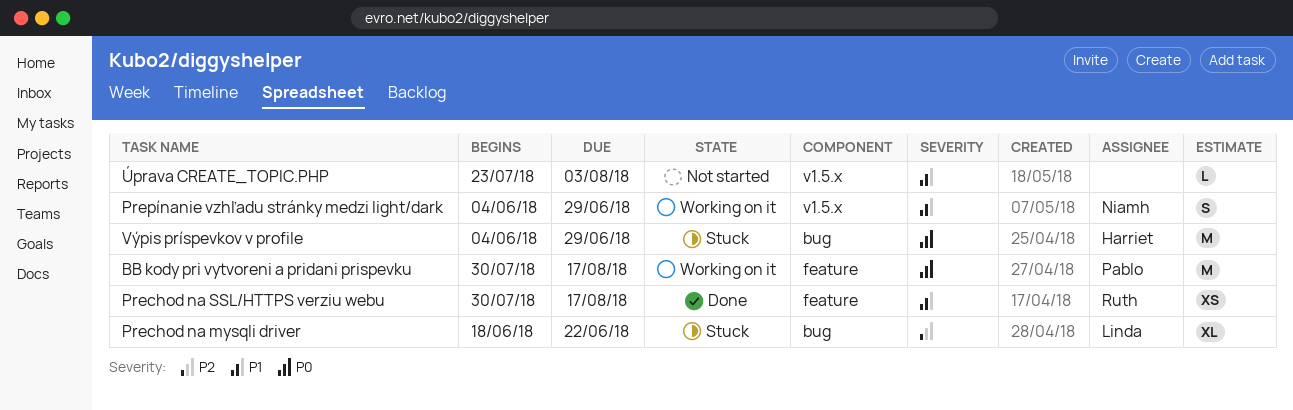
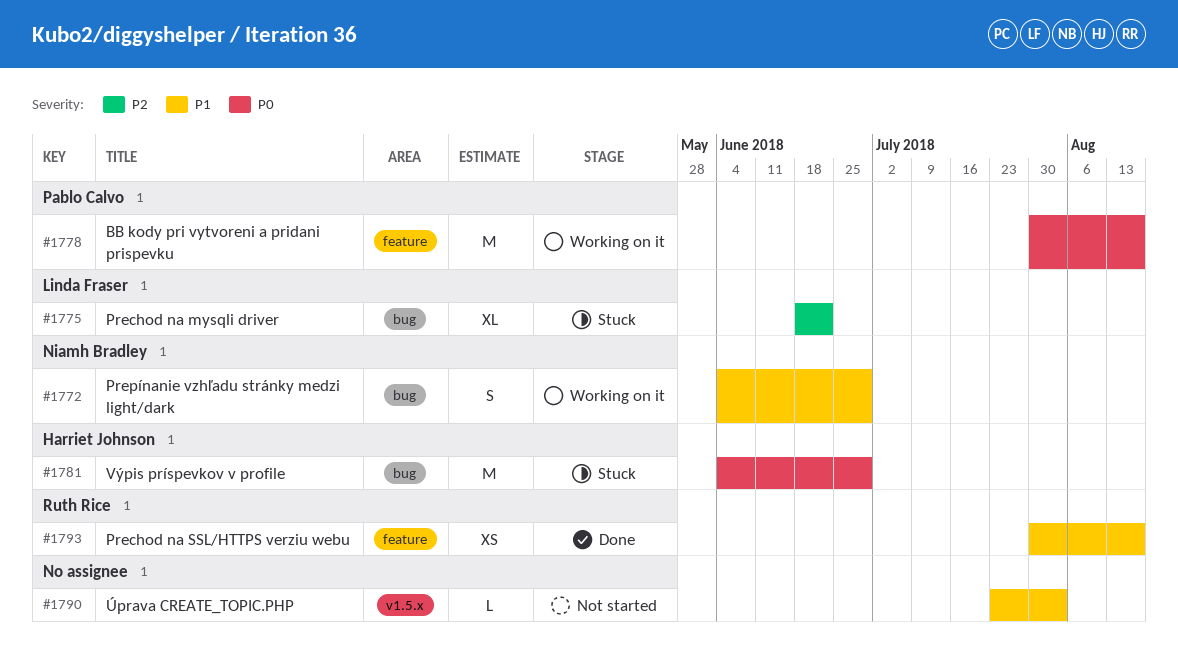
Prepínanie vzhľadu stránky medzi light/dark, label: v1.5.x -> bug

